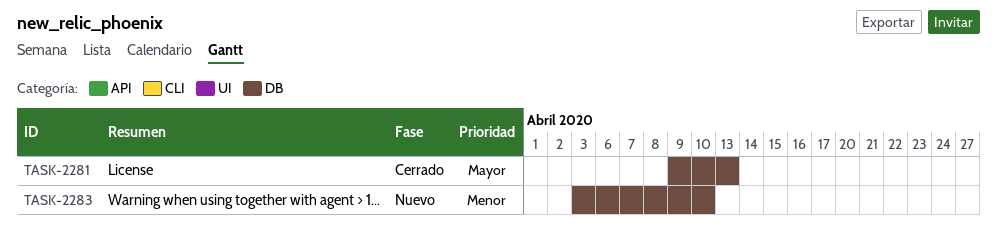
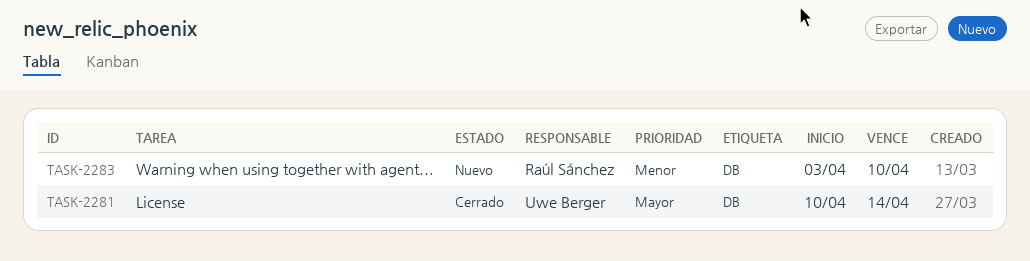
TASK-2281, start: Apr 9 -> Apr 10
TASK-2281, due: Apr 13 -> Apr 14

